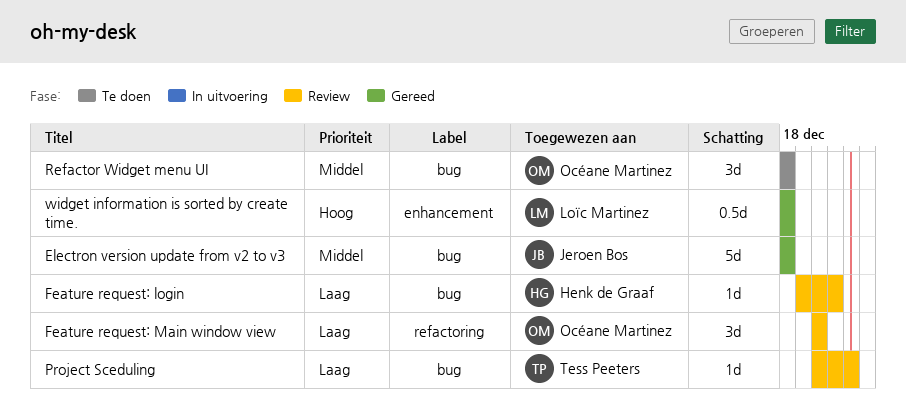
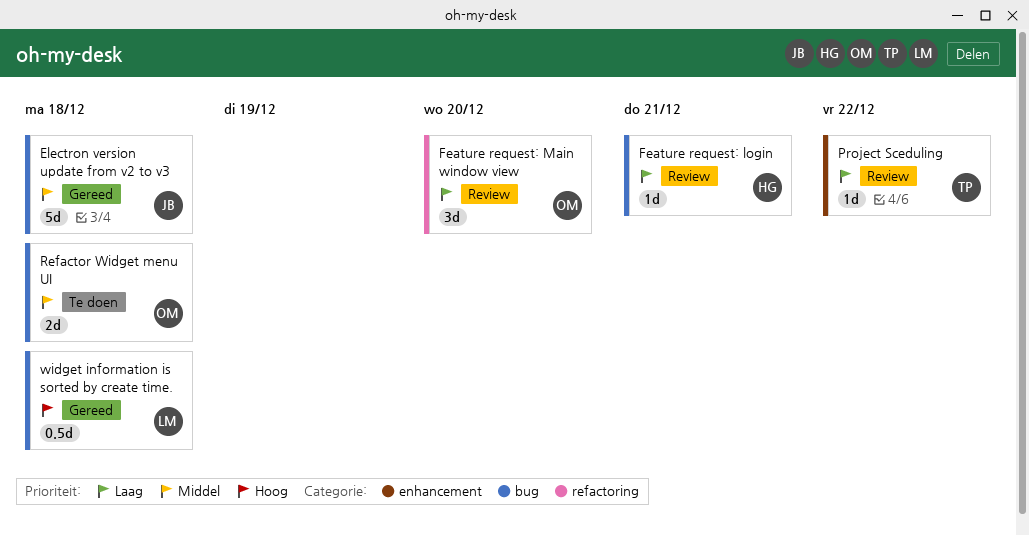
Project Sceduling, label: bug -> enhancement
Refactor Widget menu UI, estimate: 3d -> 2d
widget information is sorted by create time., label: enhancement -> bug

